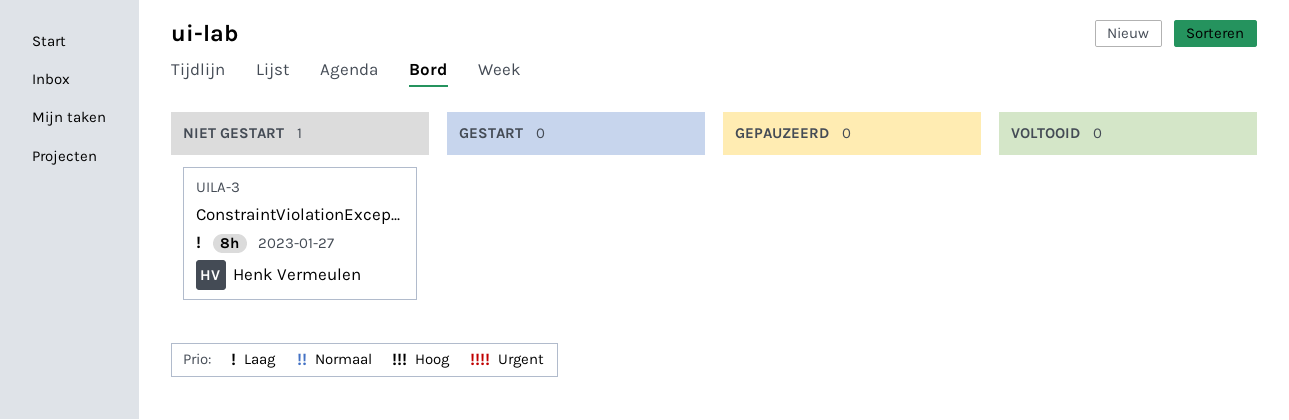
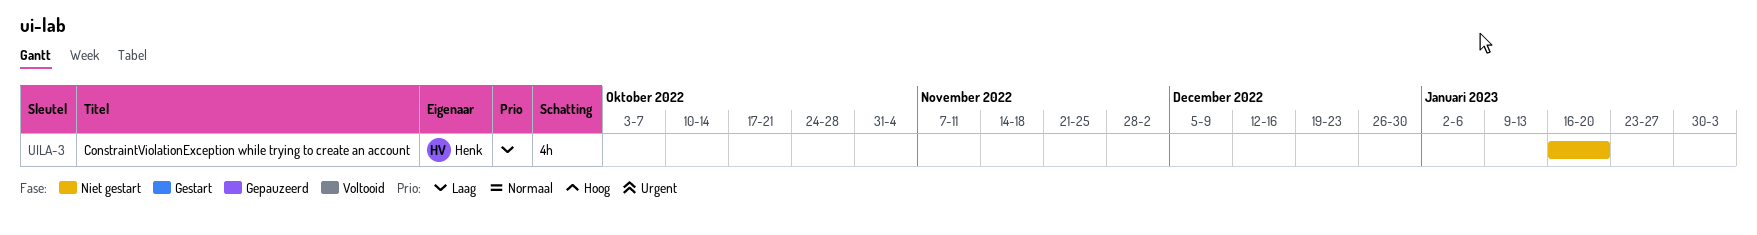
UILA-3, estimate: 8h -> 4h
UILA-3, due: Jan 27 -> Jan 20

